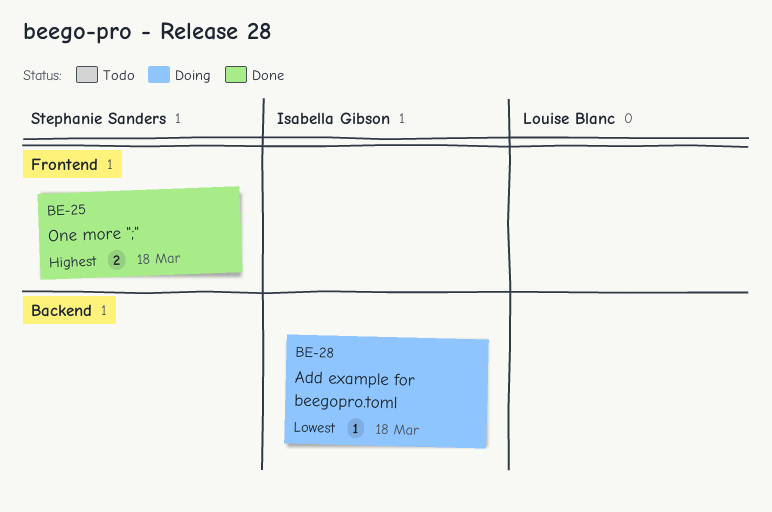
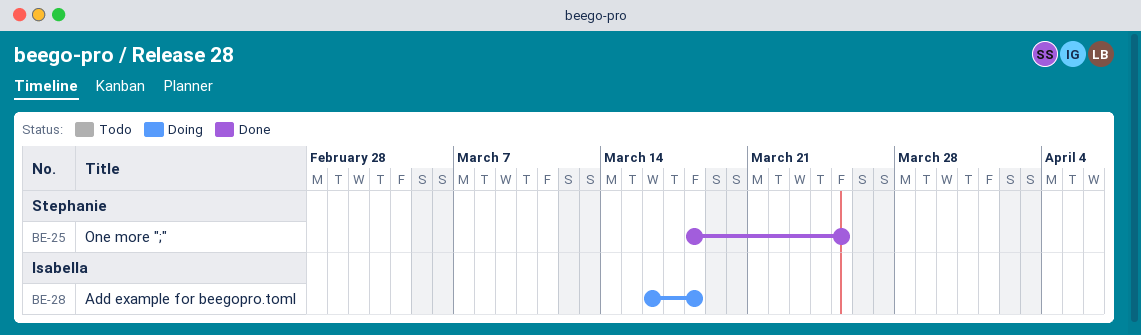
BE-25, due: Mar 18 -> Mar 25

